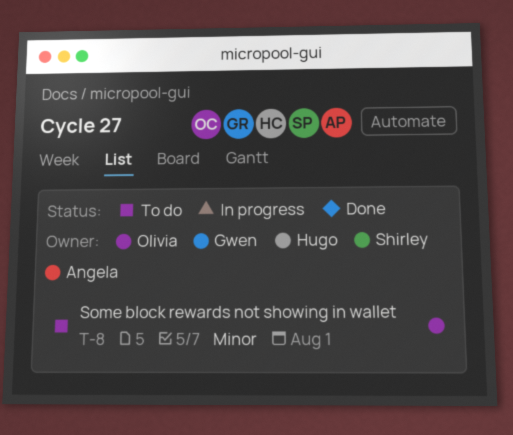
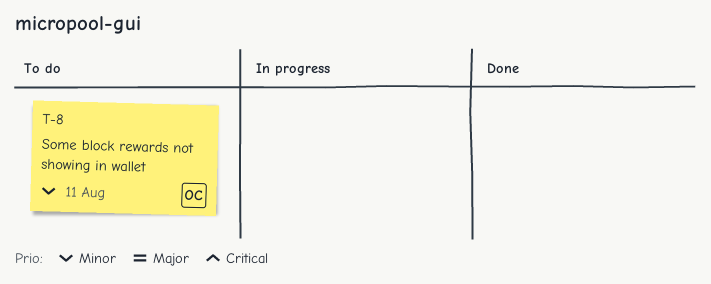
T-8, due: Aug 1 -> Aug 11

